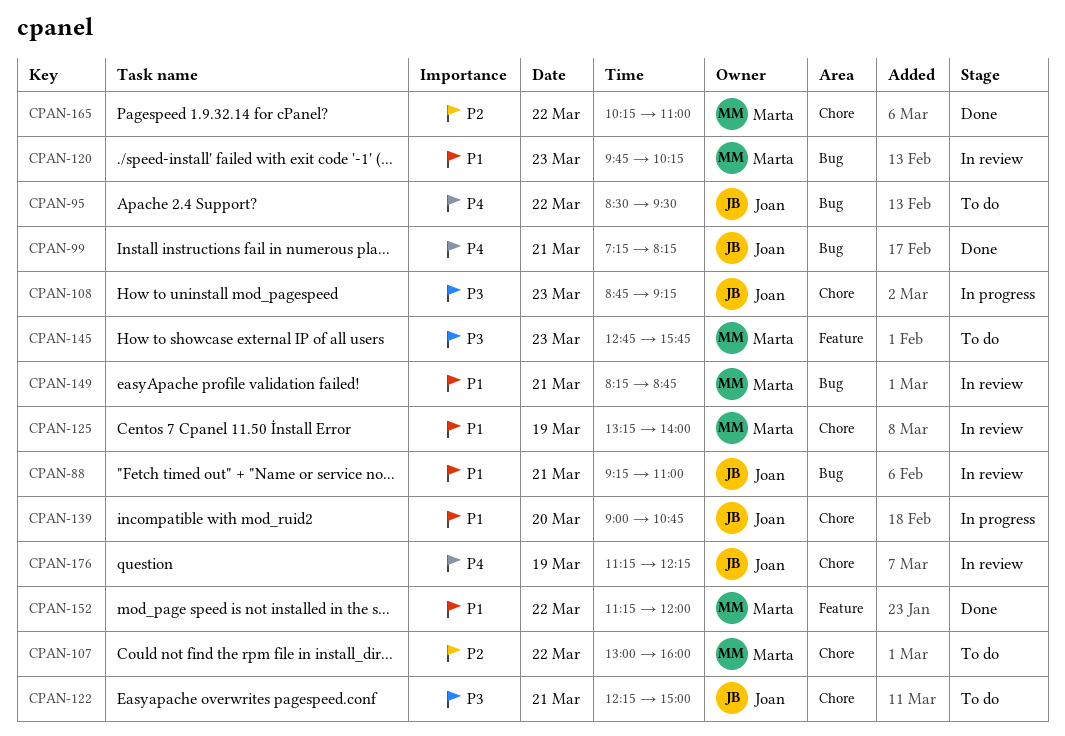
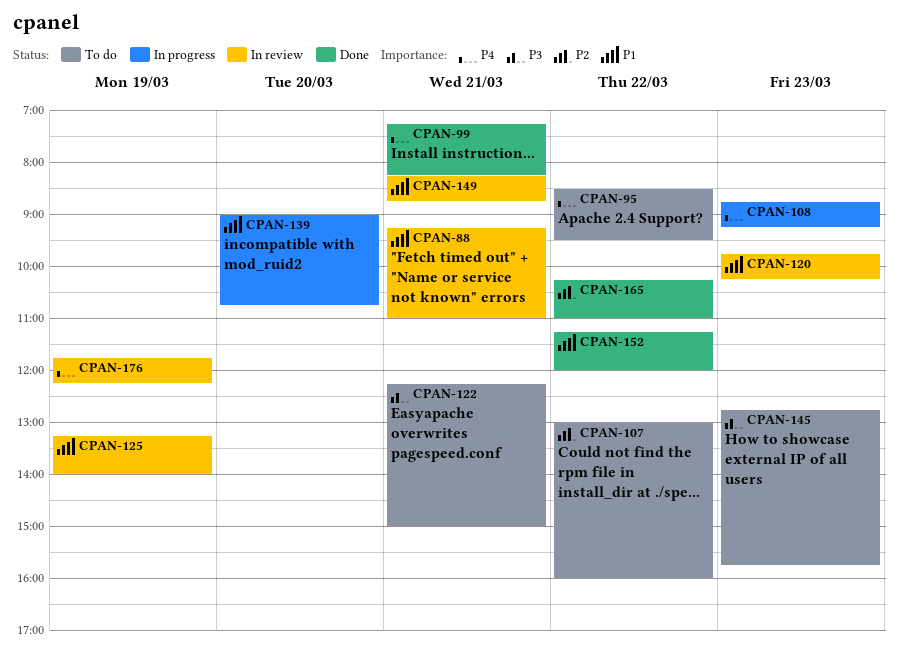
CPAN-108, priority: P3 -> P4
CPAN-176, begins: 11:15 -> 11:45

